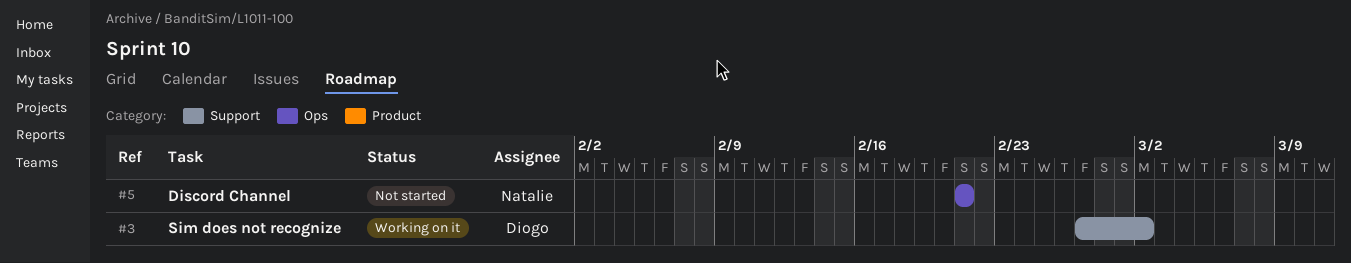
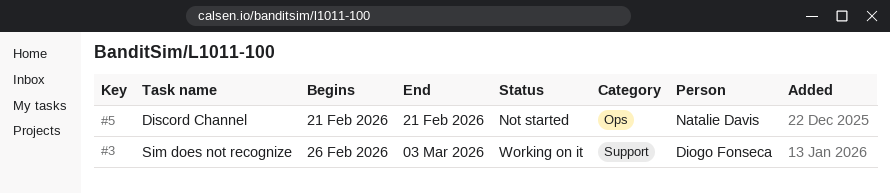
#3, start: Feb 27 -> Feb 26
#3, due: Mar 2 -> Mar 3

